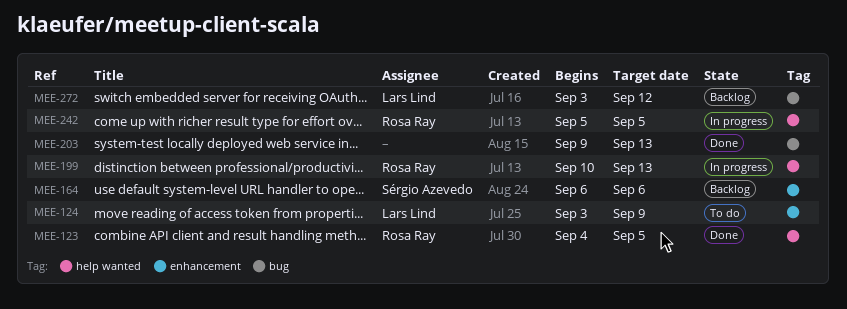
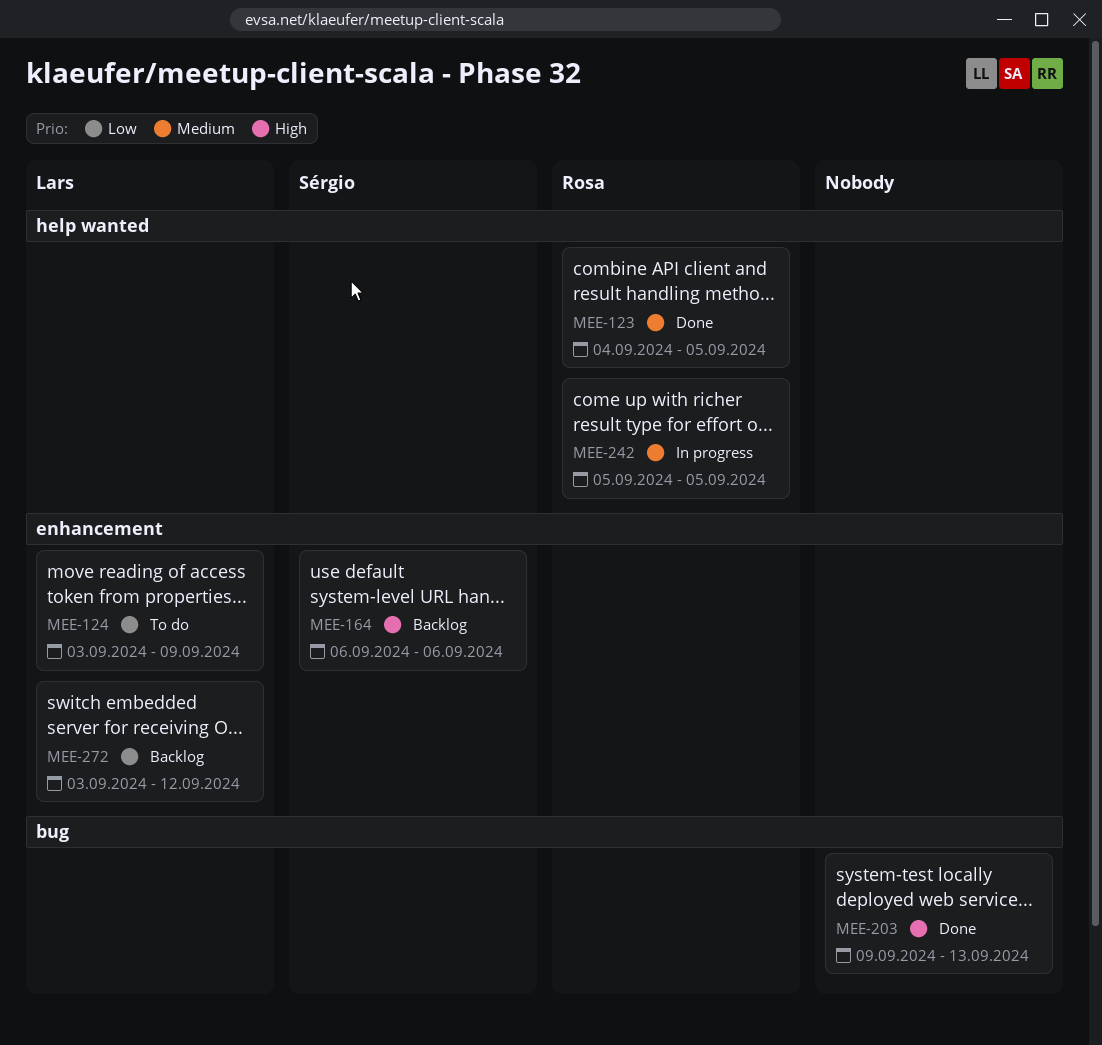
MEE-199: present -> none
MEE-272, label: bug -> enhancement

